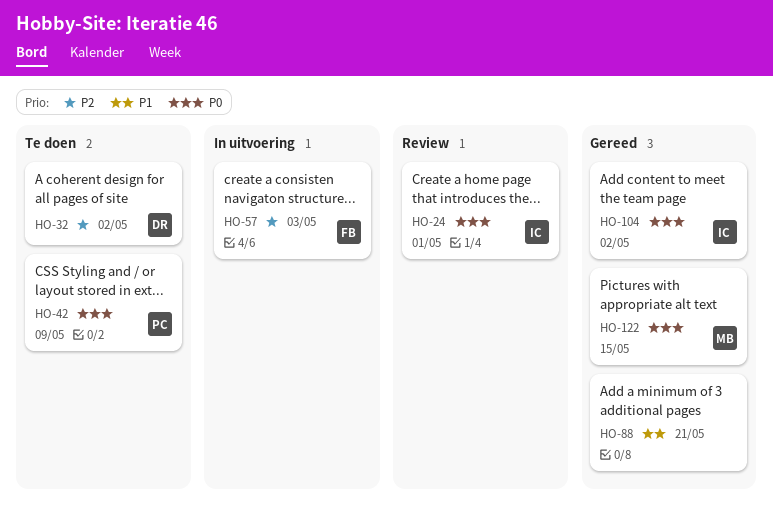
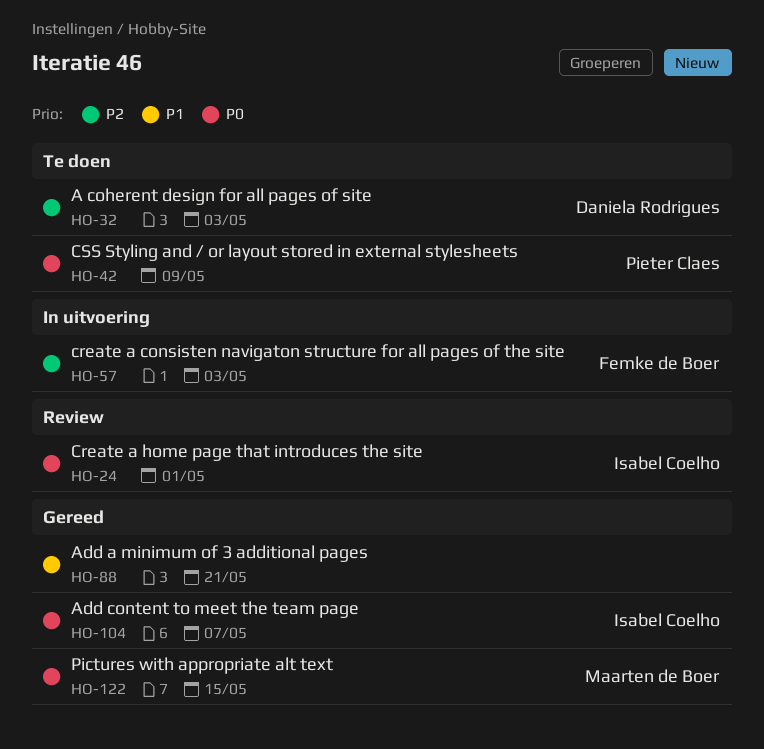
HO-32, due: May 2 -> May 3
HO-104, due: May 2 -> May 7

